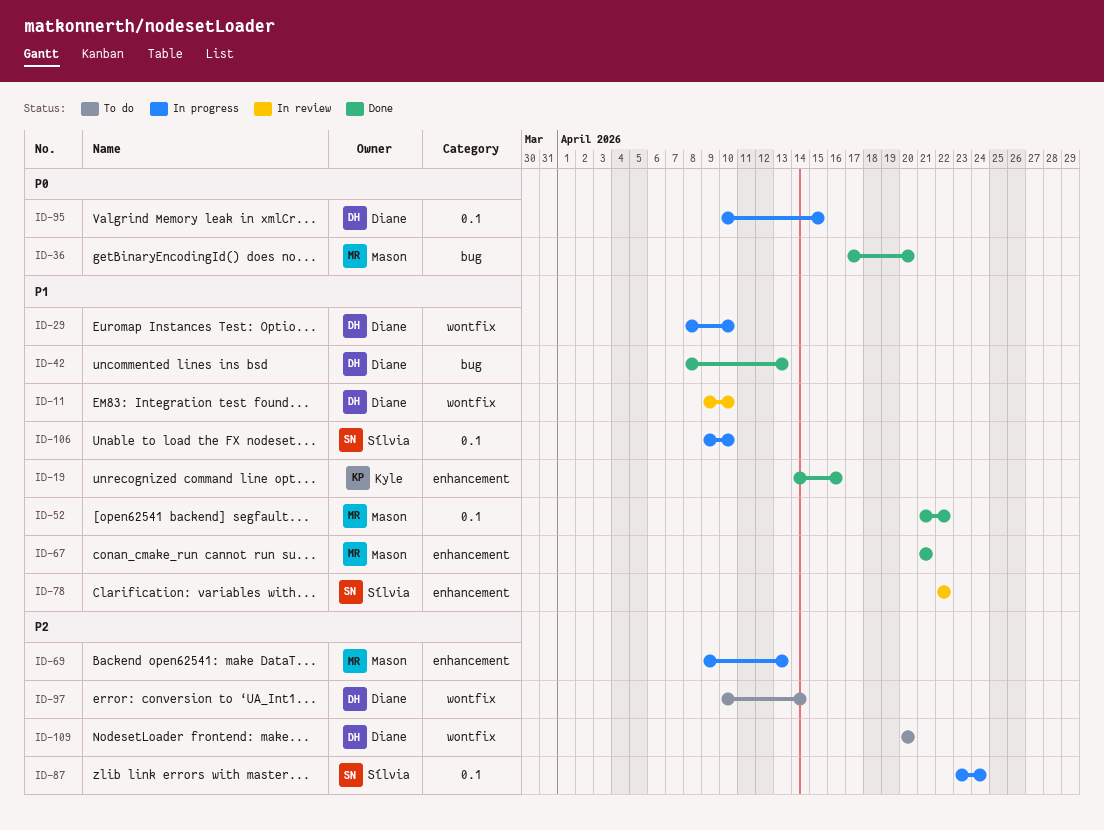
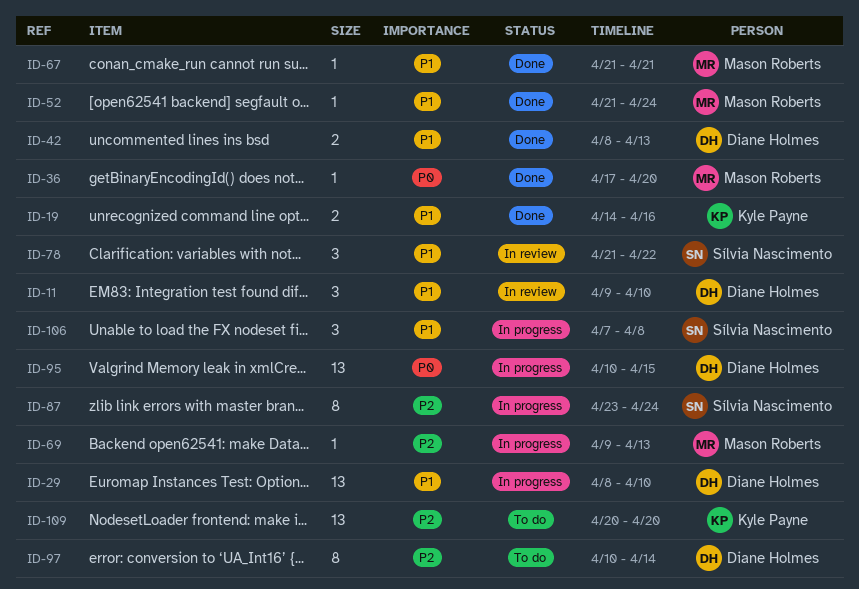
ID-52, due: Apr 22 -> Apr 24
ID-78, start: Apr 22 -> Apr 21
ID-106, start: Apr 9 -> Apr 7
ID-106, due: Apr 10 -> Apr 8
ID-109, owner: Diane Holmes -> Kyle Payne

